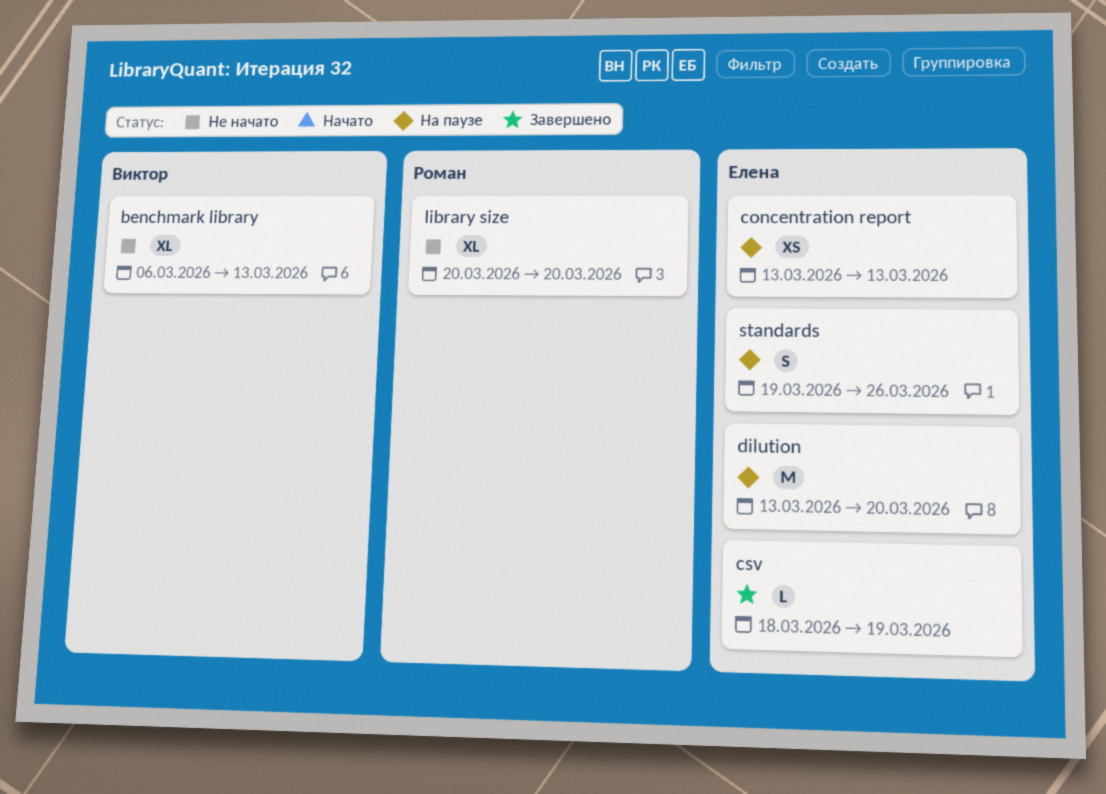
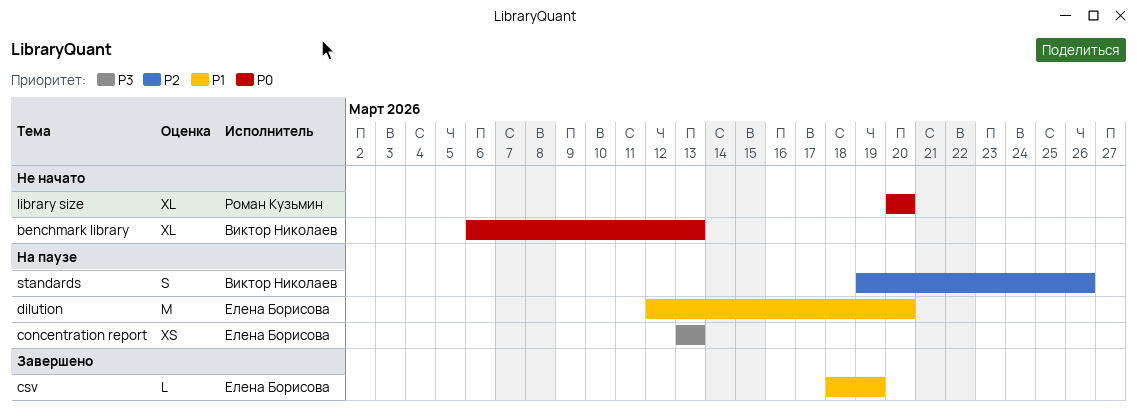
dilution, start: Mar 13 -> Mar 12
standards, owner: Елена Борисова -> Виктор Николаев

